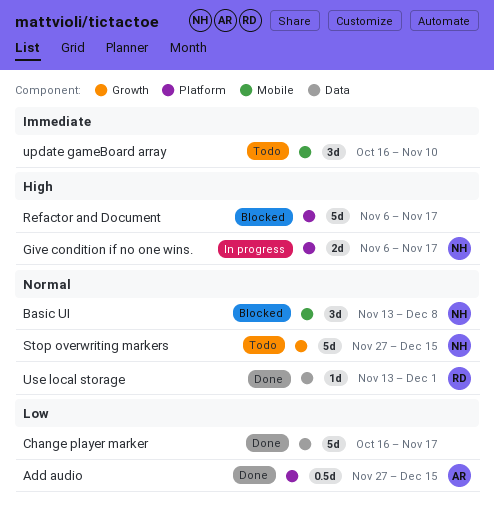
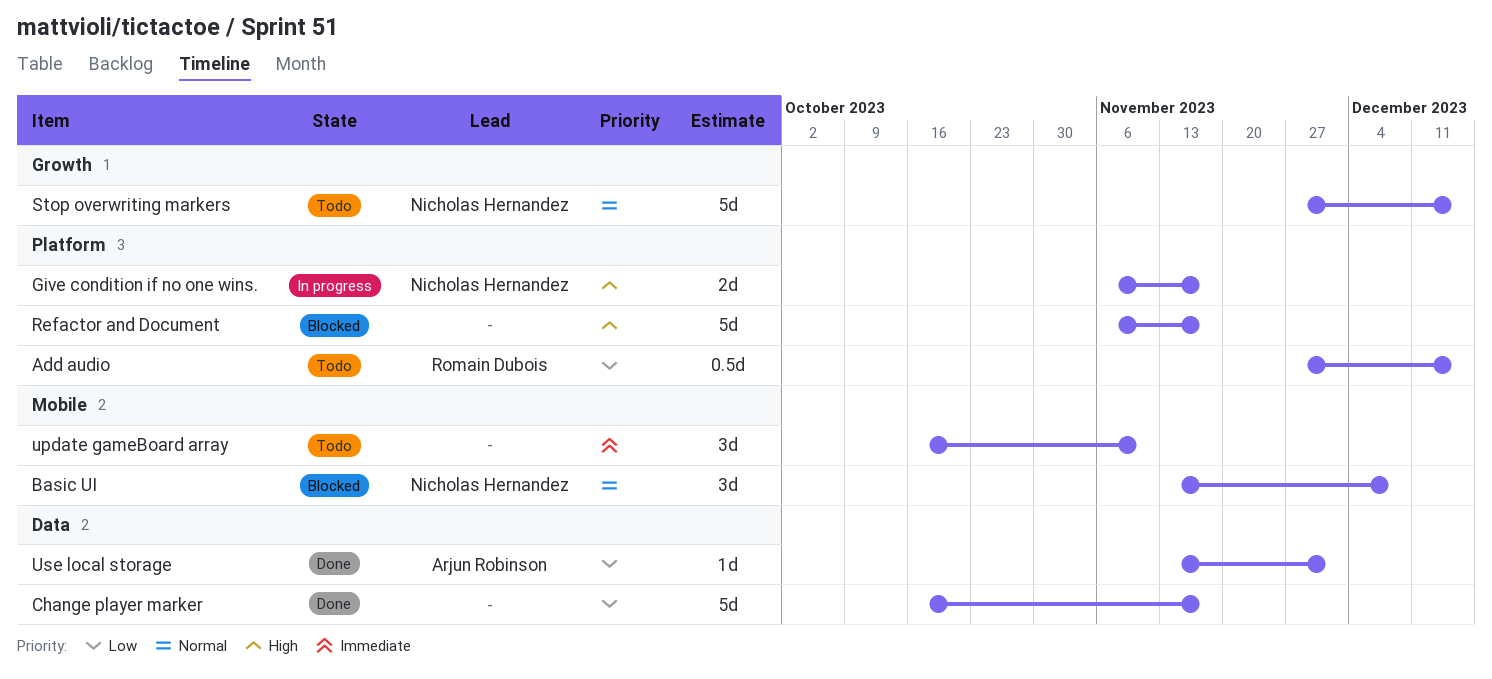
Add audio, status: Done -> Todo
Add audio, owner: Arjun Robinson -> Romain Dubois
Use local storage, owner: Romain Dubois -> Arjun Robinson
Use local storage, priority: Normal -> Low

